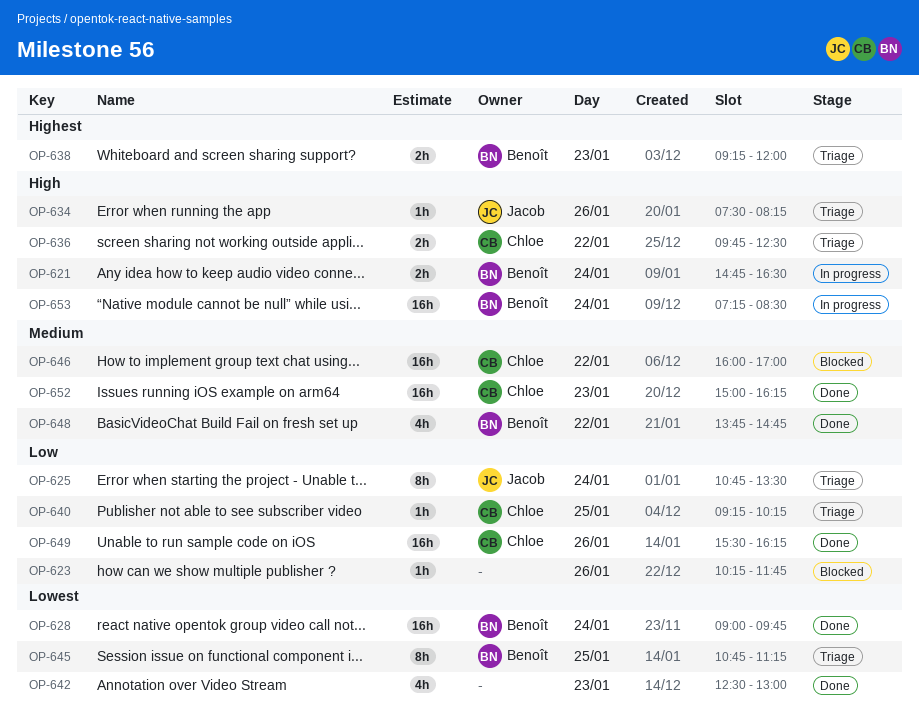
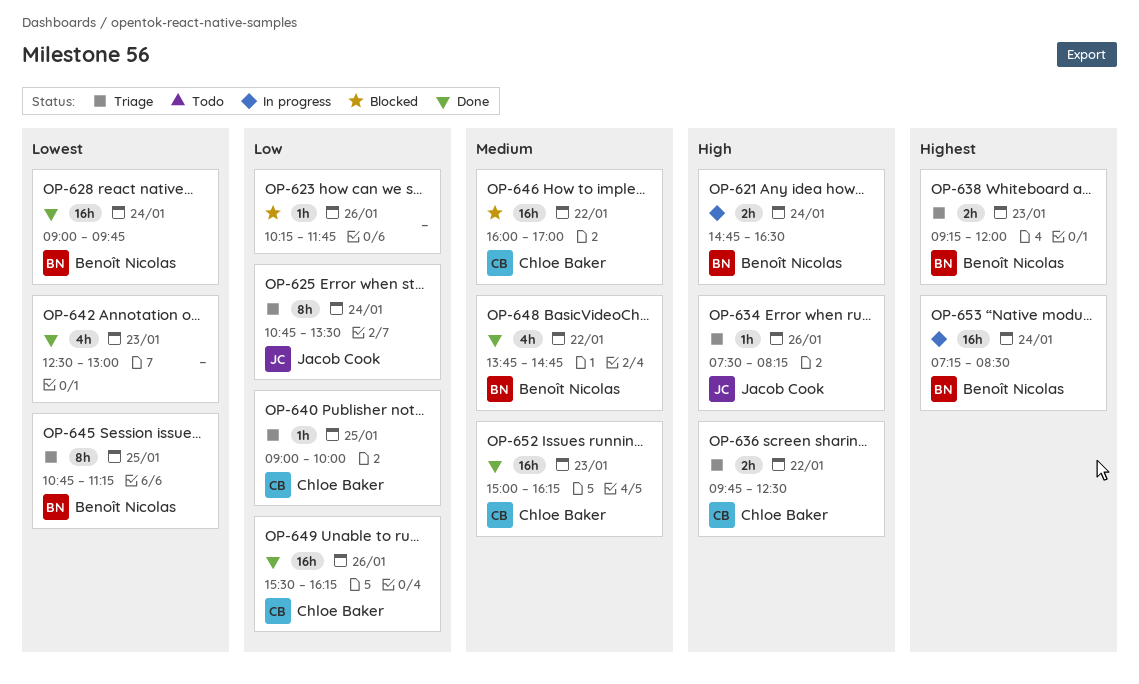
OP-640, begins: 09:15 -> 09:00
OP-640, ends: 10:15 -> 10:00
OP-653, priority: High -> Highest

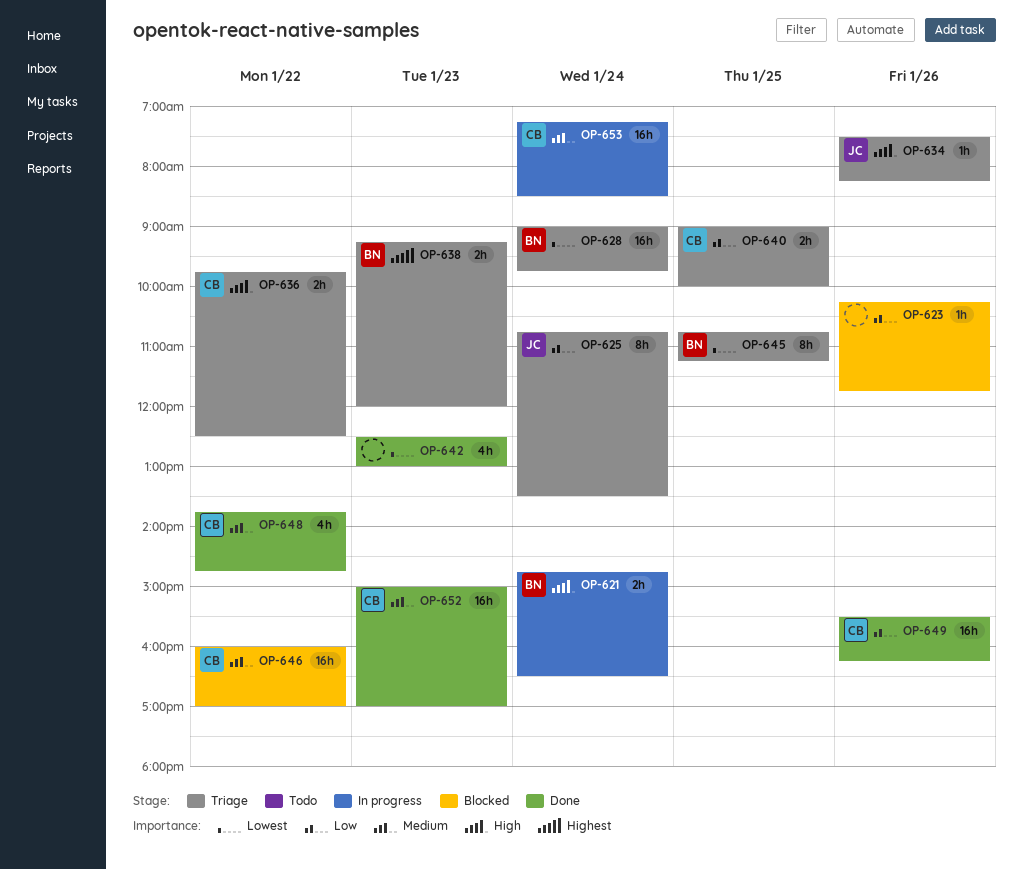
OP-628, status: Done -> Triage
OP-640, estimate: 1h -> 2h
OP-648, owner: Benoît Nicolas -> Chloe Baker
OP-652, ends: 16:15 -> 17:00
OP-653, owner: Benoît Nicolas -> Chloe Baker
OP-653, priority: Highest -> Medium

